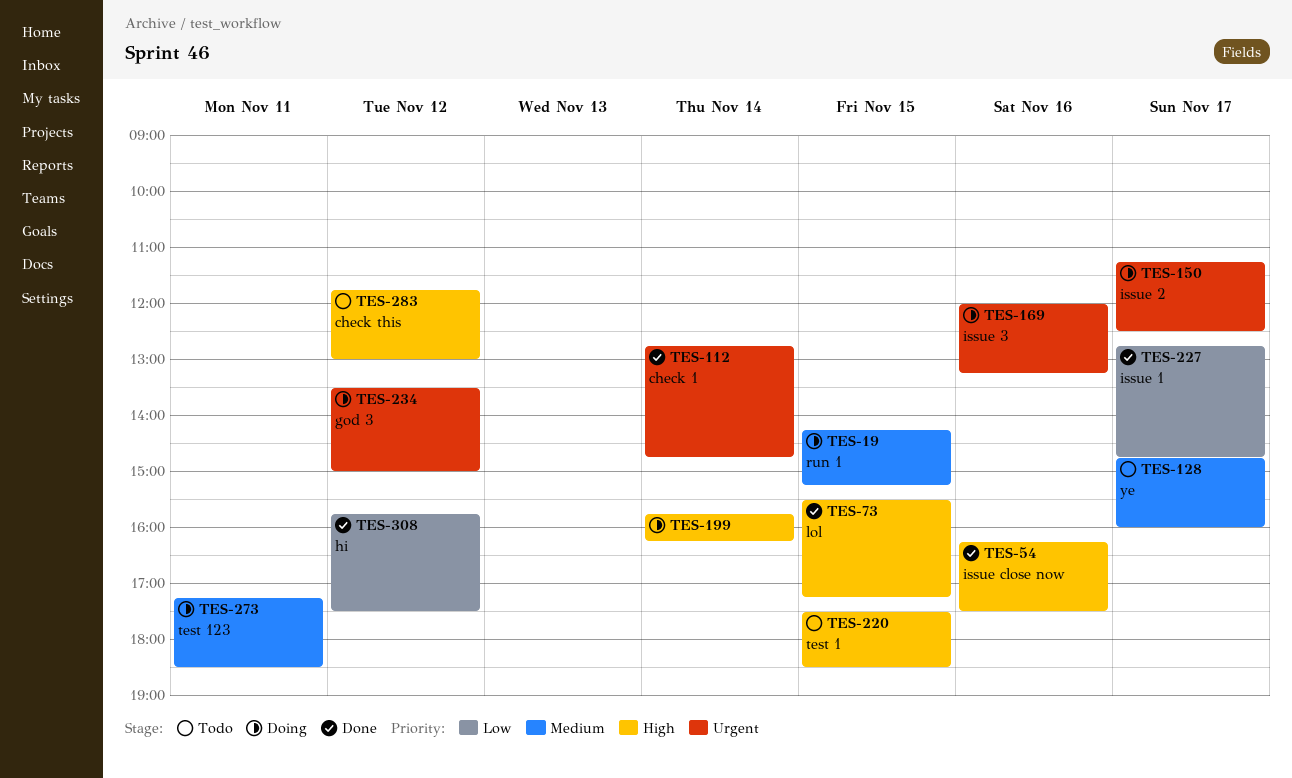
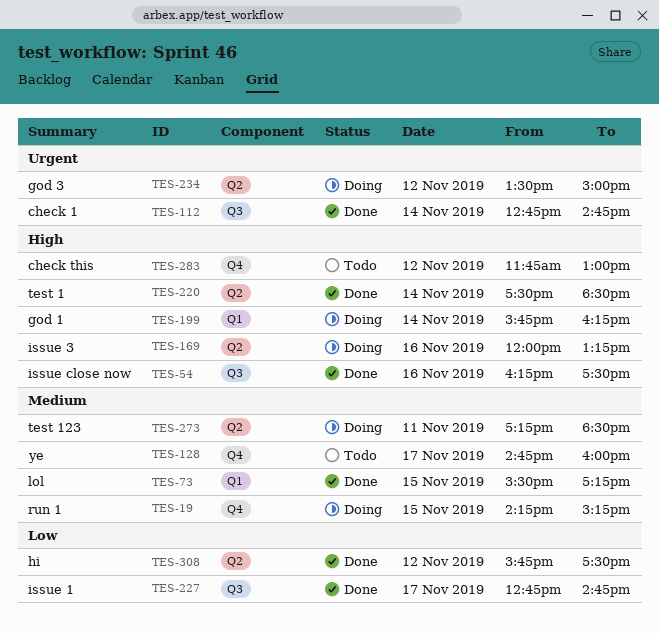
TES-73, priority: High -> Medium
TES-150: present -> none
TES-169, priority: Urgent -> High
TES-220, status: Todo -> Done
TES-220, day: Nov 15 -> Nov 14

